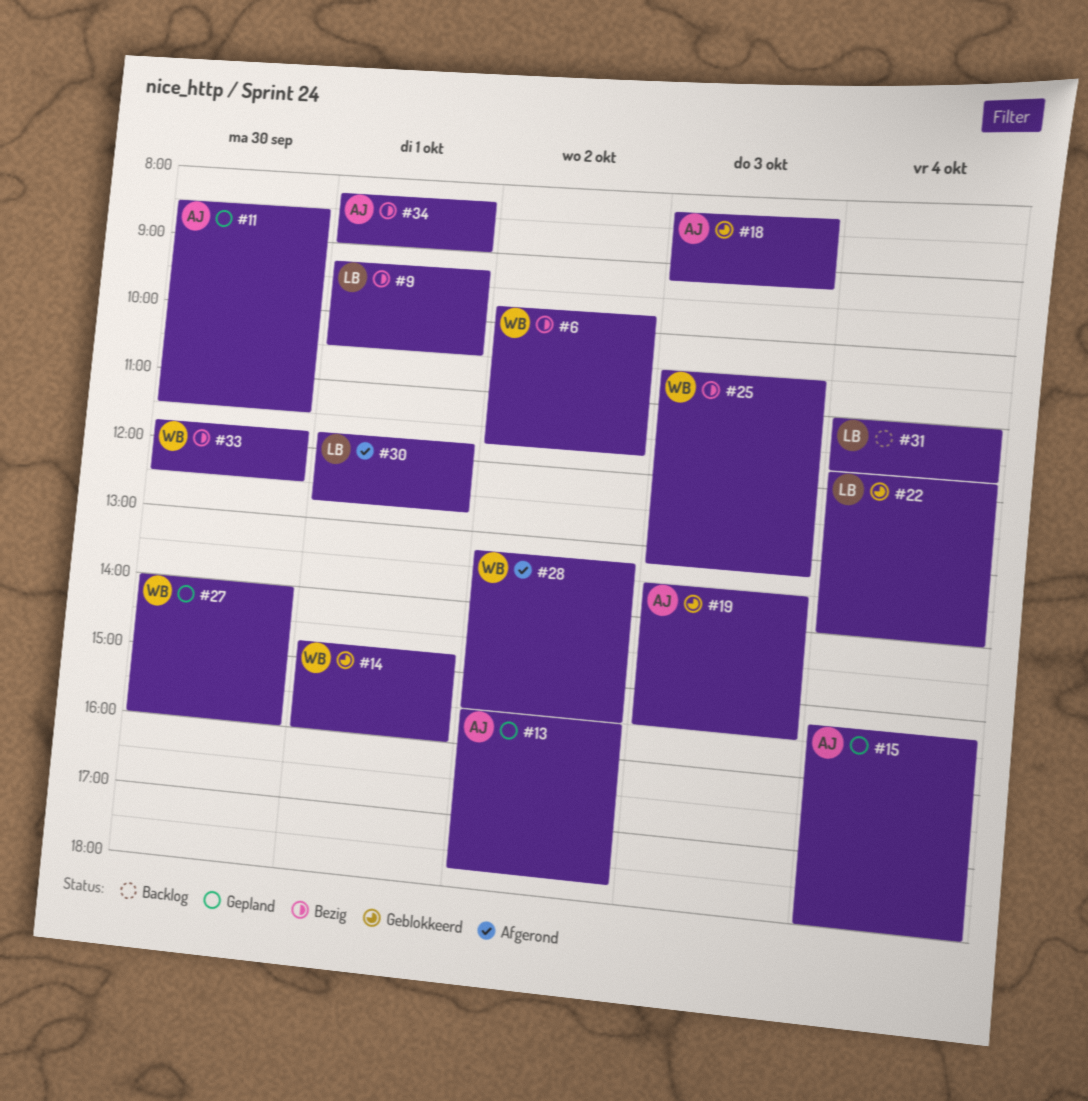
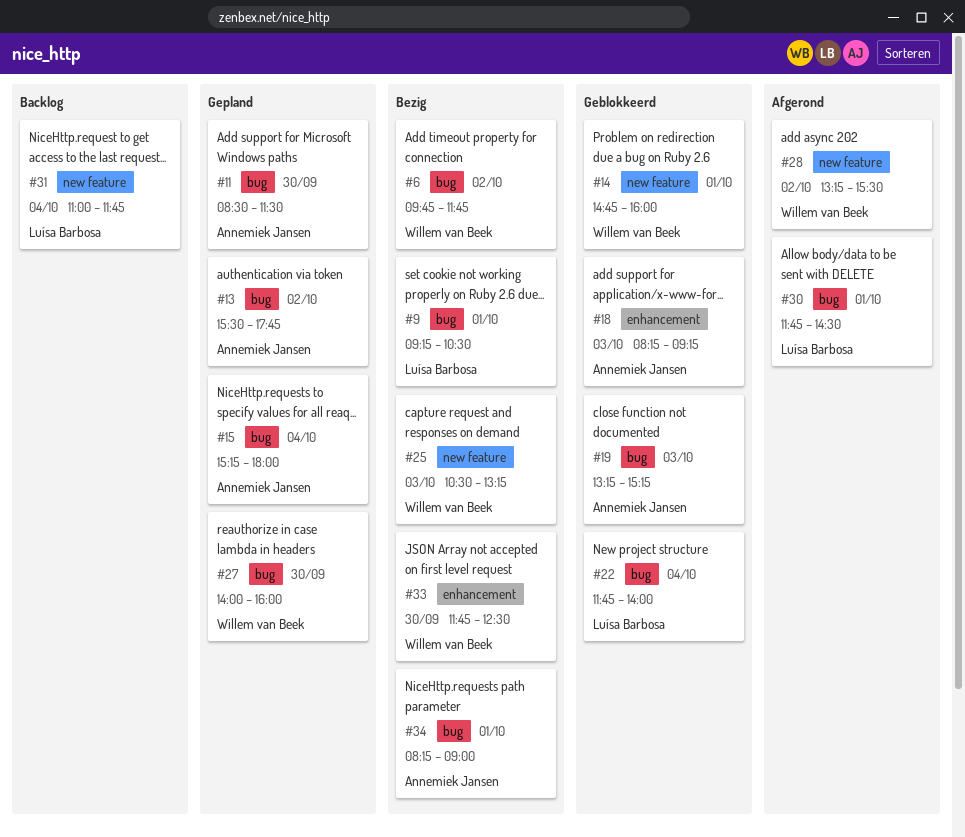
#19, begins: 13:30 -> 13:15
#19, ends: 15:30 -> 15:15
#30, ends: 12:45 -> 14:30

